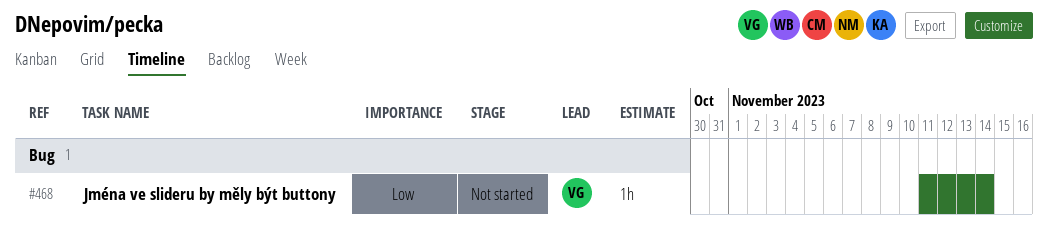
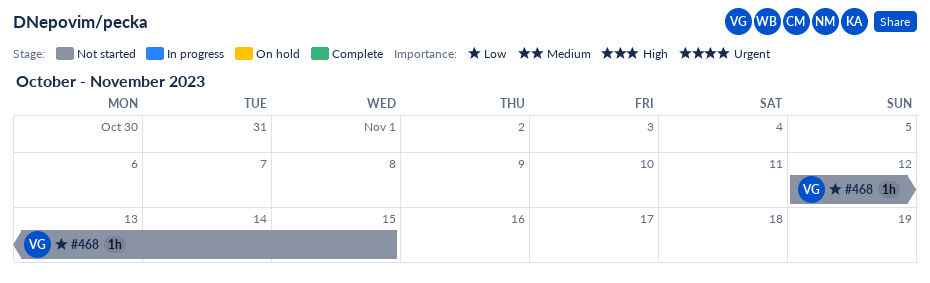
#468, start: Nov 11 -> Nov 12
#468, due: Nov 14 -> Nov 15

